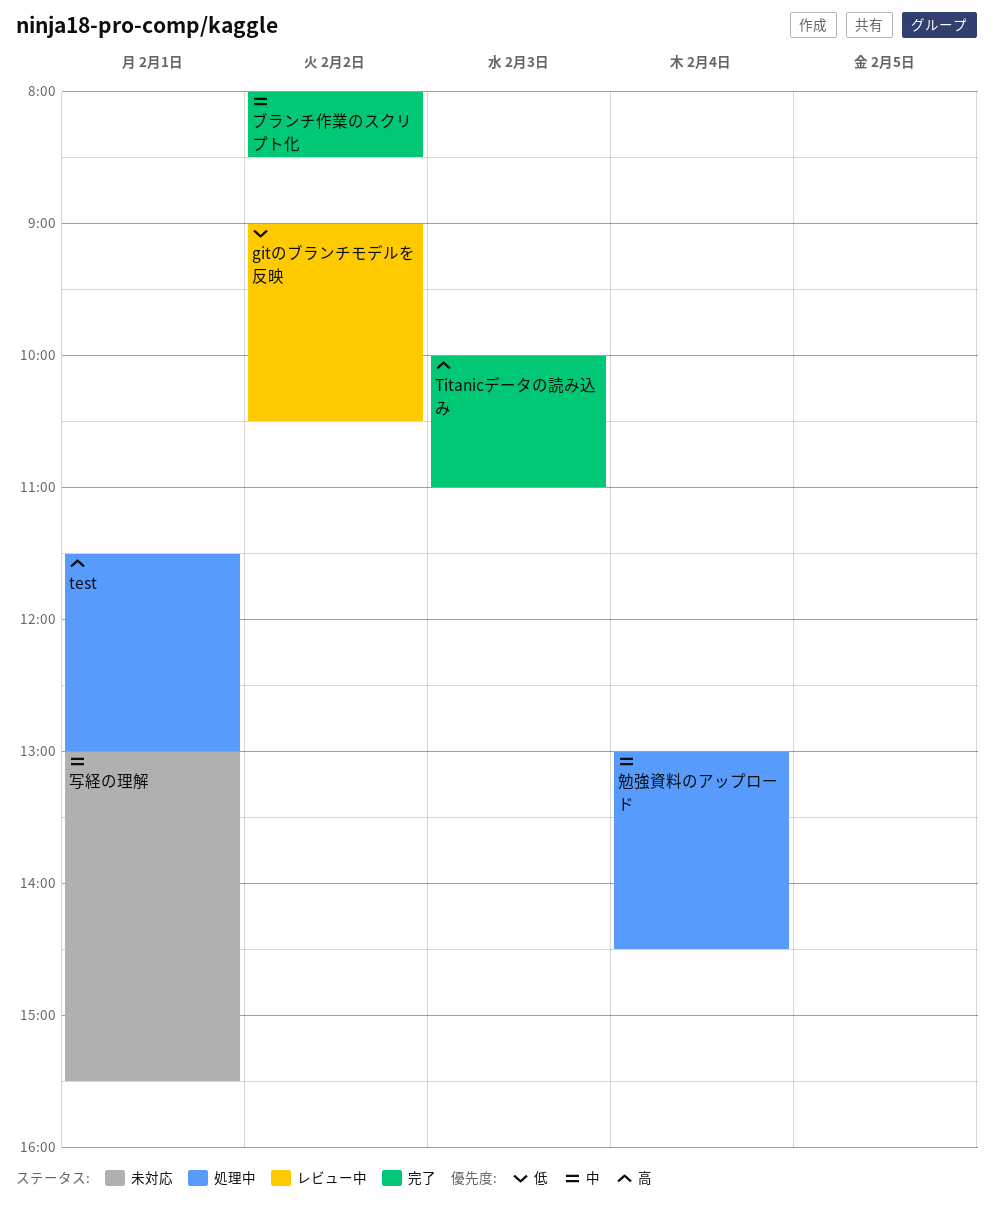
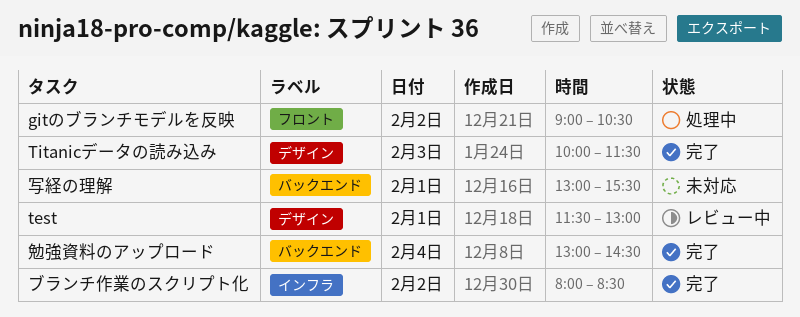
gitのブランチモデルを反映, status: レビュー中 -> 処理中
test, status: 処理中 -> レビュー中
Titanicデータの読み込み, ends: 11:00 -> 11:30
勉強資料のアップロード, status: 処理中 -> 完了

